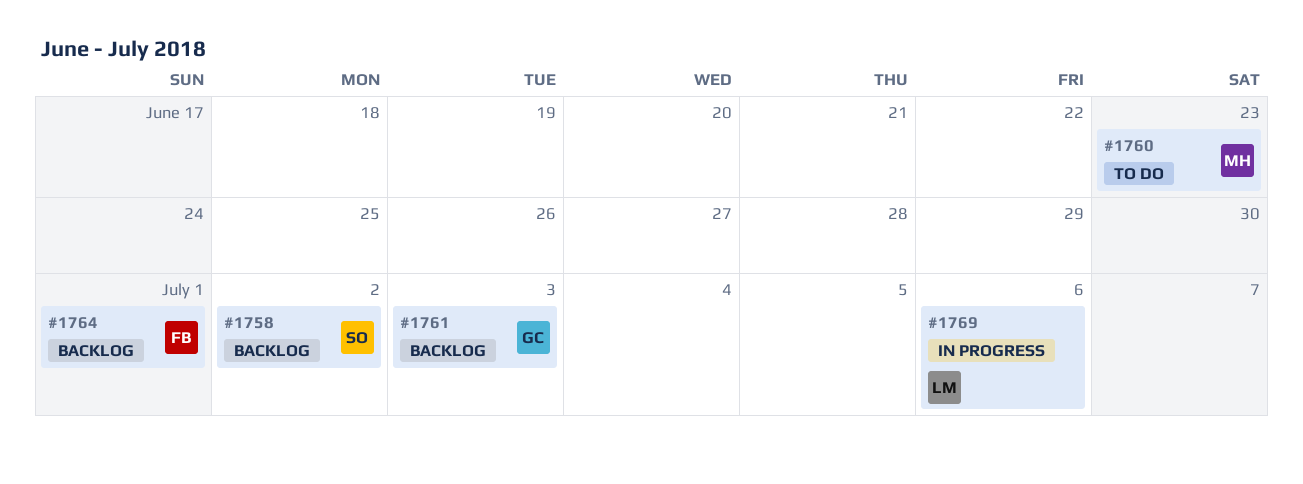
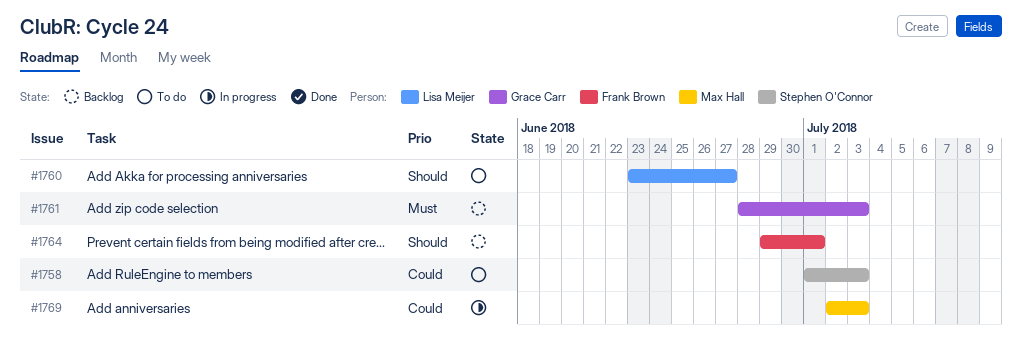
#1758, status: Backlog -> To do
#1758, due: Jul 2 -> Jul 3
#1760, owner: Max Hall -> Lisa Meijer
#1760, due: Jun 23 -> Jun 27
#1769, owner: Lisa Meijer -> Max Hall
#1769, due: Jul 6 -> Jul 3

